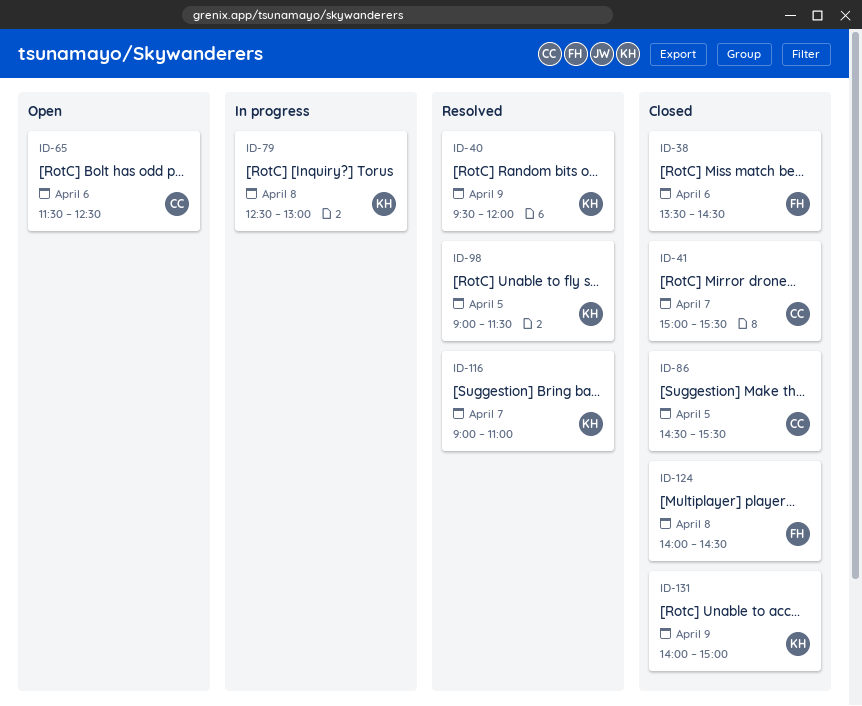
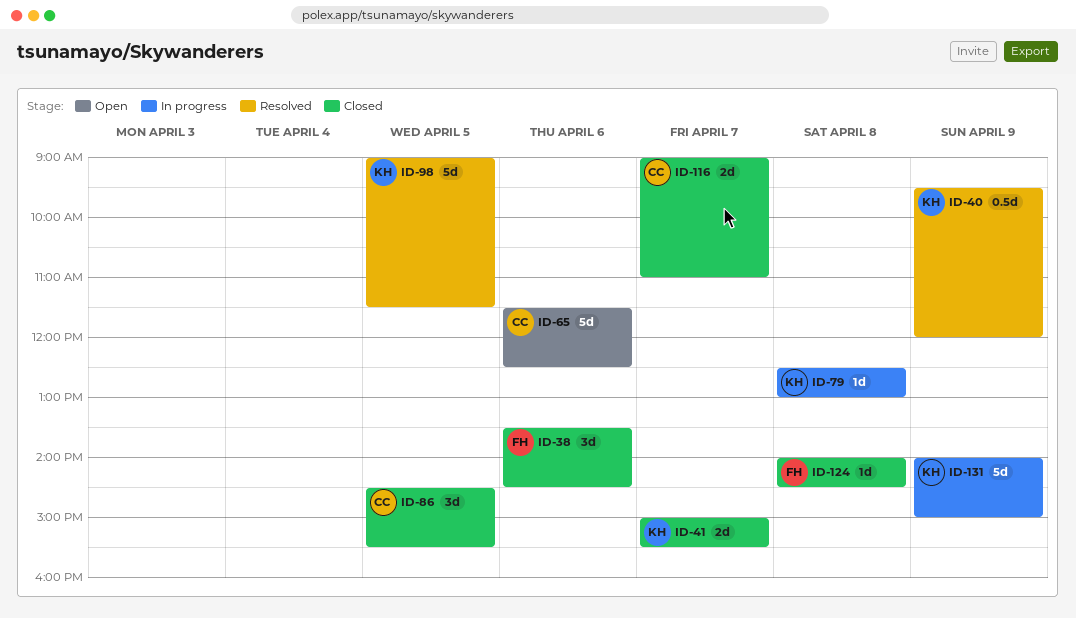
ID-41, owner: CC -> KH
ID-116, status: Resolved -> Closed
ID-116, owner: KH -> CC
ID-131, status: Closed -> In progress

